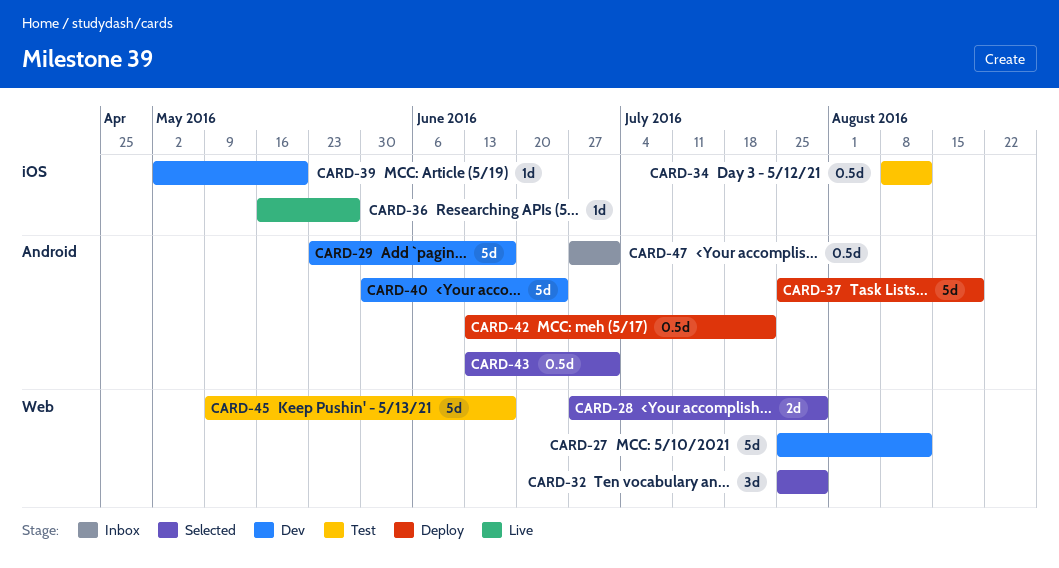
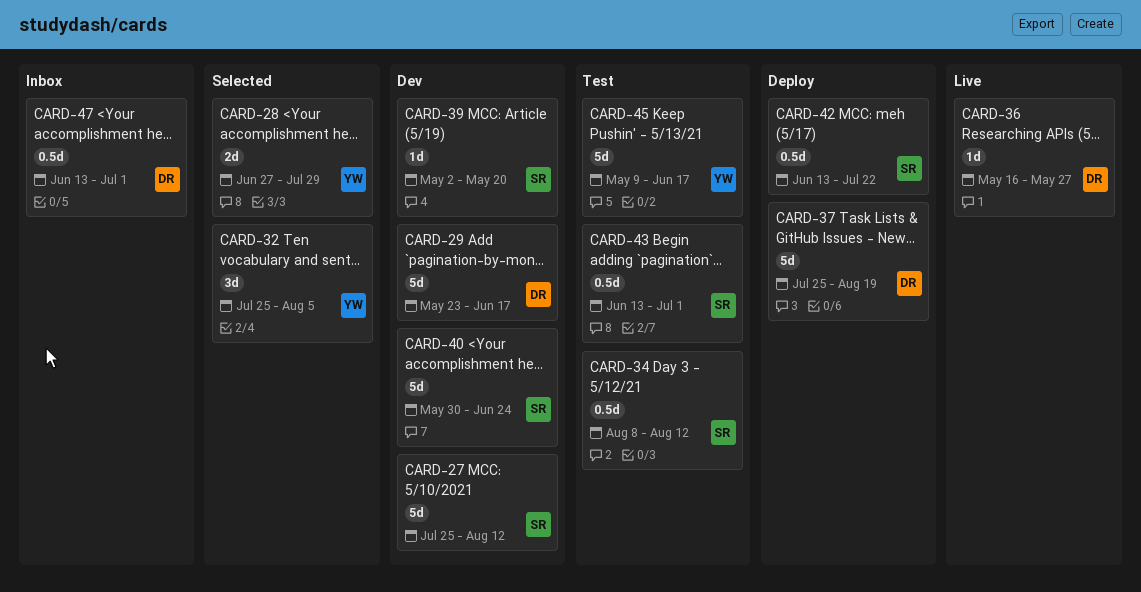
CARD-32, due: Jul 29 -> Aug 5
CARD-43, status: Selected -> Test
CARD-47, start: Jun 27 -> Jun 13

